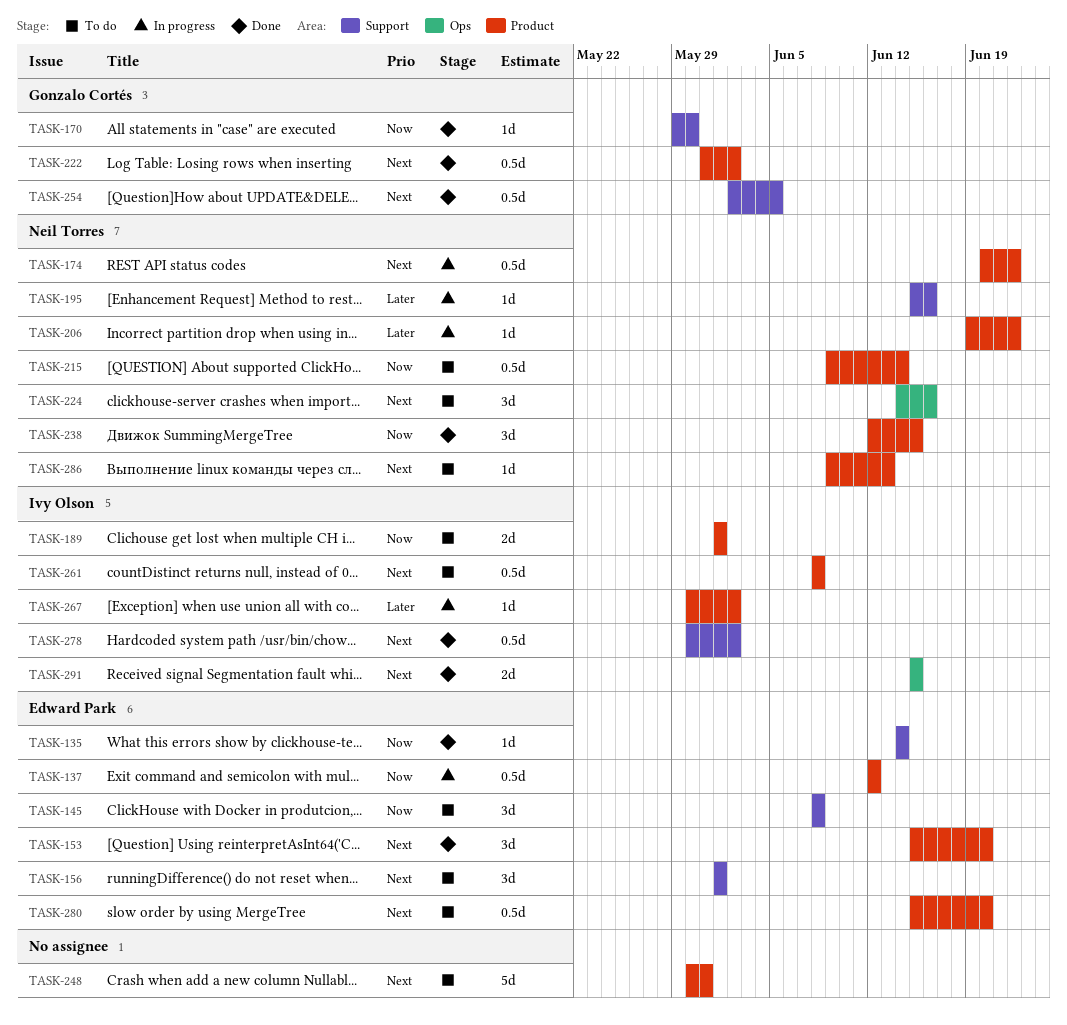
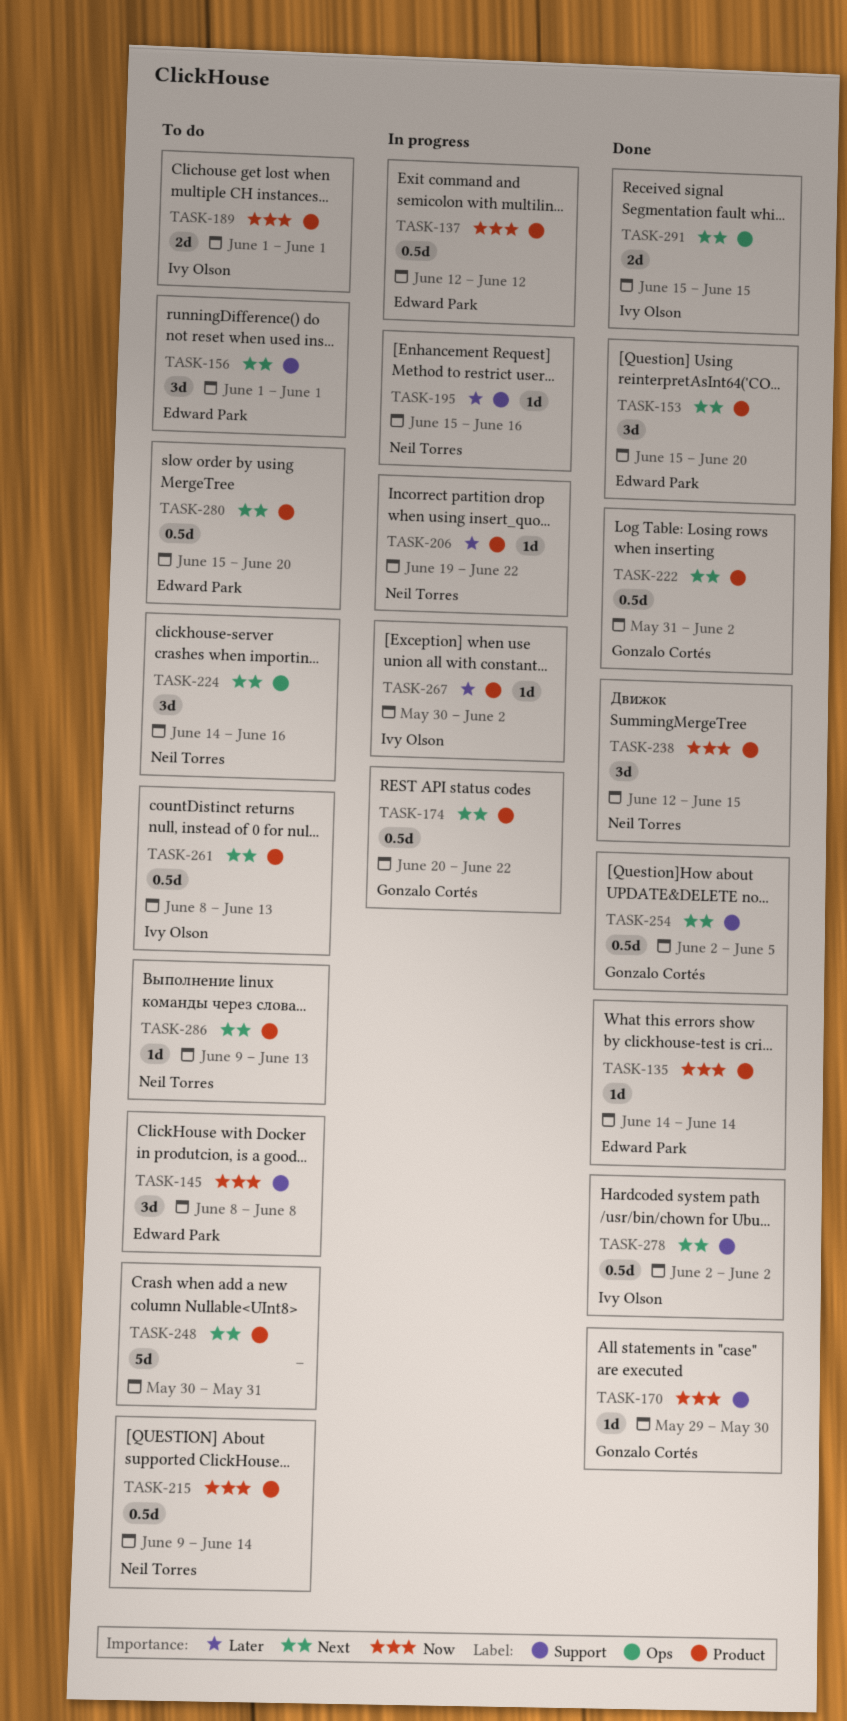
TASK-135, label: Support -> Product
TASK-174, owner: Neil Torres -> Gonzalo Cortés
TASK-261, due: Jun 8 -> Jun 13
TASK-278, start: May 30 -> Jun 2

